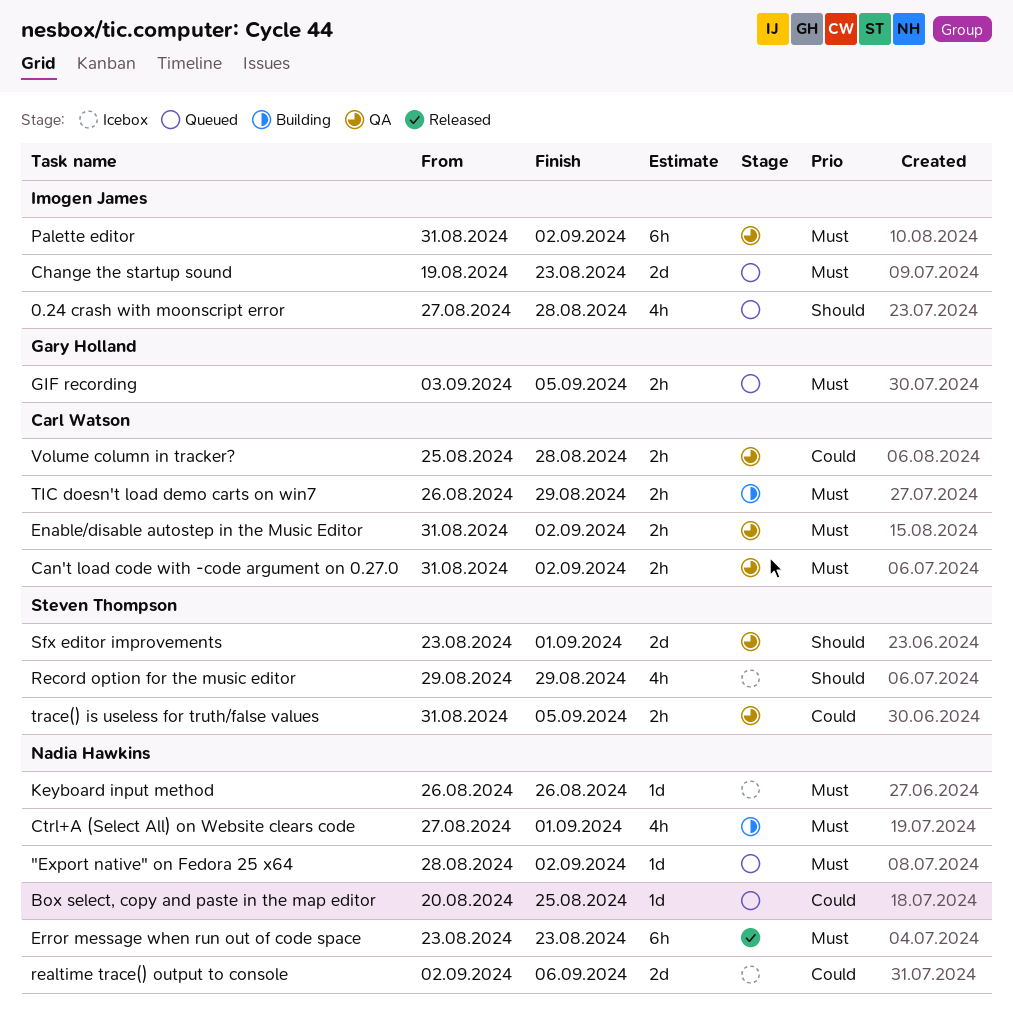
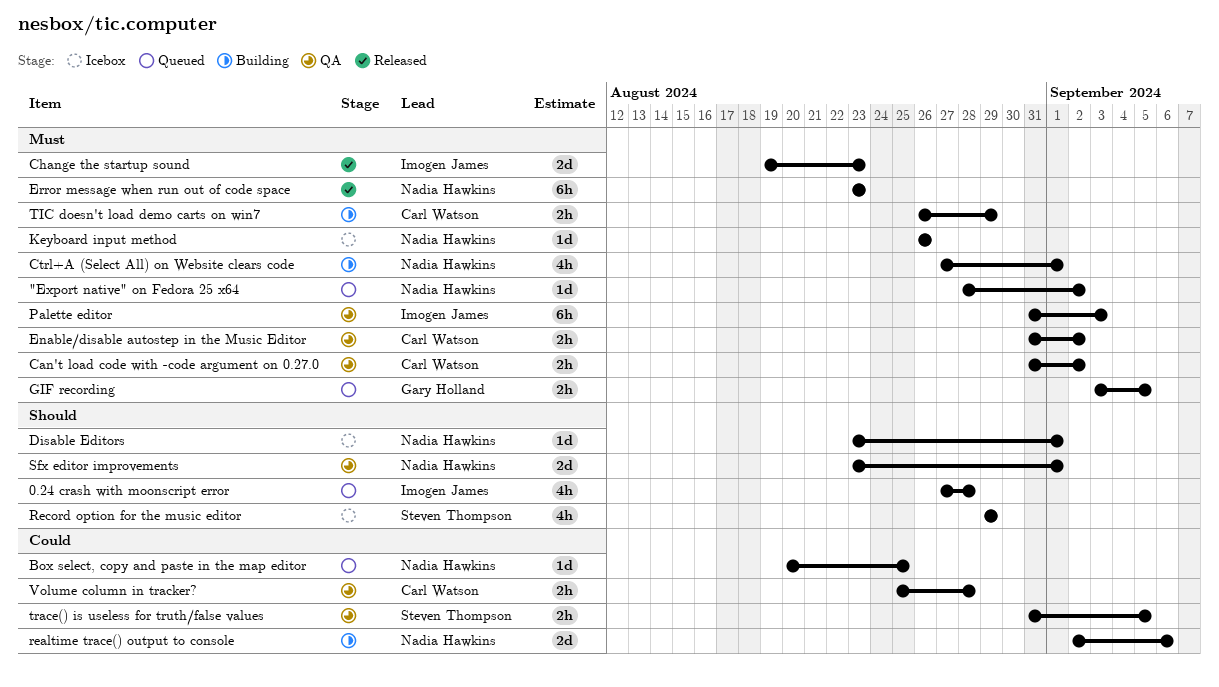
Change the startup sound, status: Queued -> Released
Disable Editors: none -> present
Palette editor, due: Sep 2 -> Sep 3
realtime trace() output to console, status: Icebox -> Building
Sfx editor improvements, owner: Steven Thompson -> Nadia Hawkins

